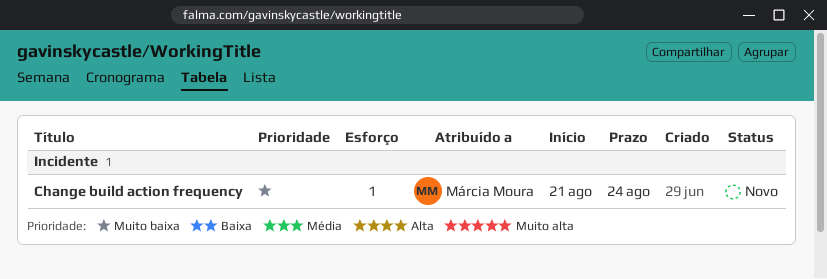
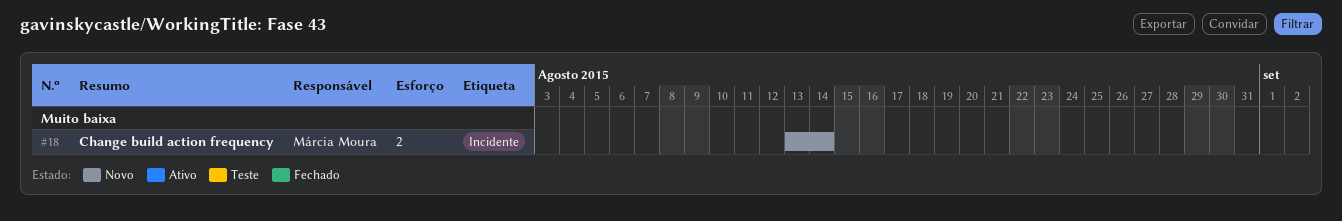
Change build action frequency, estimate: 1 -> 2
Change build action frequency, start: Aug 21 -> Aug 13
Change build action frequency, due: Aug 24 -> Aug 14

